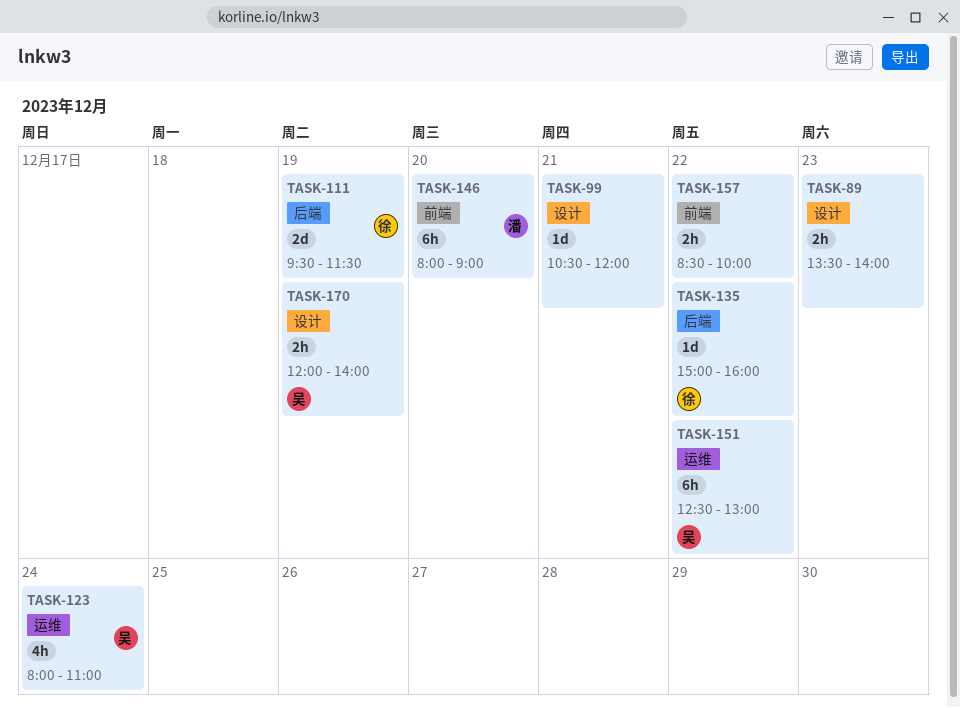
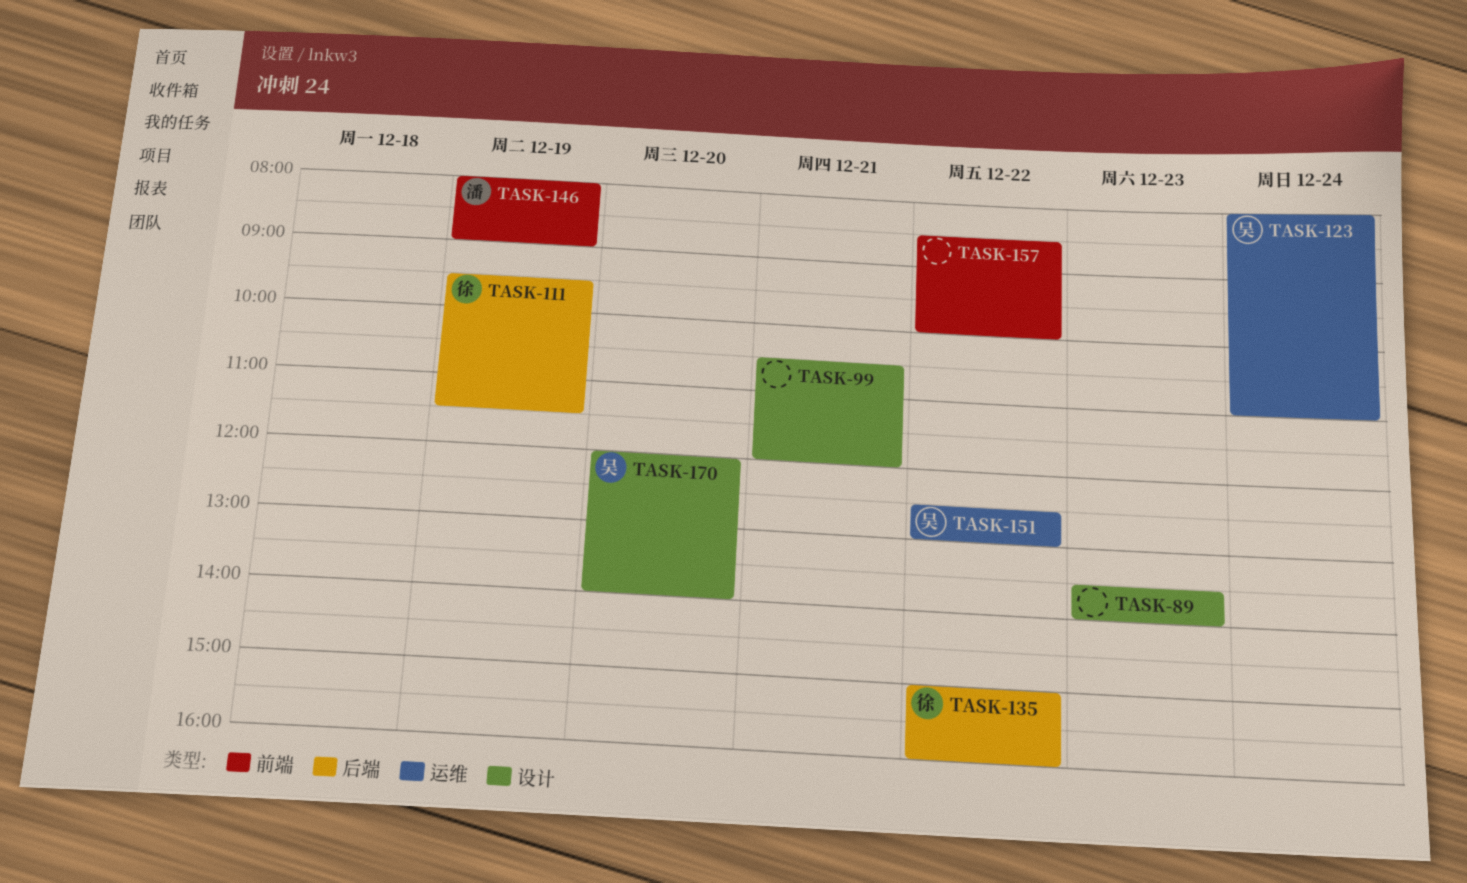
TASK-146, day: Dec 20 -> Dec 19
TASK-170, day: Dec 19 -> Dec 20

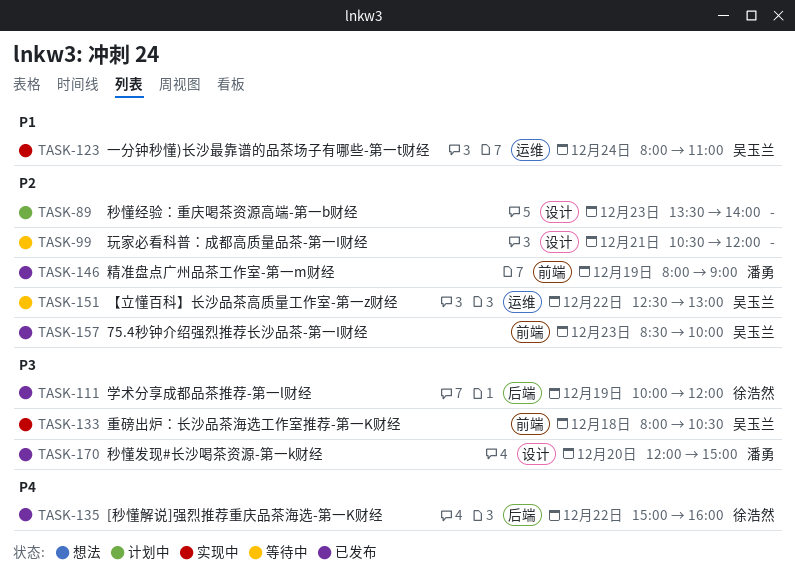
TASK-111, begins: 09:30 -> 10:00
TASK-111, ends: 11:30 -> 12:00
TASK-133: none -> present
TASK-157, owner: none -> 吴玉兰
TASK-157, day: Dec 22 -> Dec 23
TASK-170, owner: 吴玉兰 -> 潘勇
TASK-170, ends: 14:00 -> 15:00

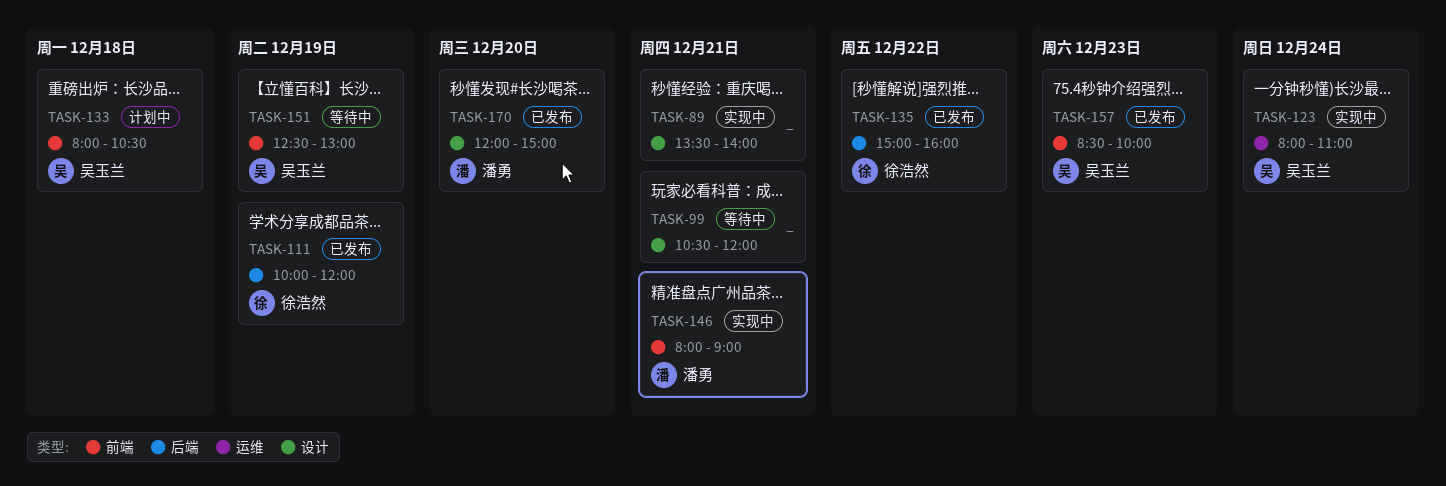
TASK-89, status: 计划中 -> 实现中
TASK-89, day: Dec 23 -> Dec 21
TASK-133, status: 实现中 -> 计划中
TASK-146, status: 已发布 -> 实现中
TASK-146, day: Dec 19 -> Dec 21
TASK-151, label: 运维 -> 前端
TASK-151, day: Dec 22 -> Dec 19

